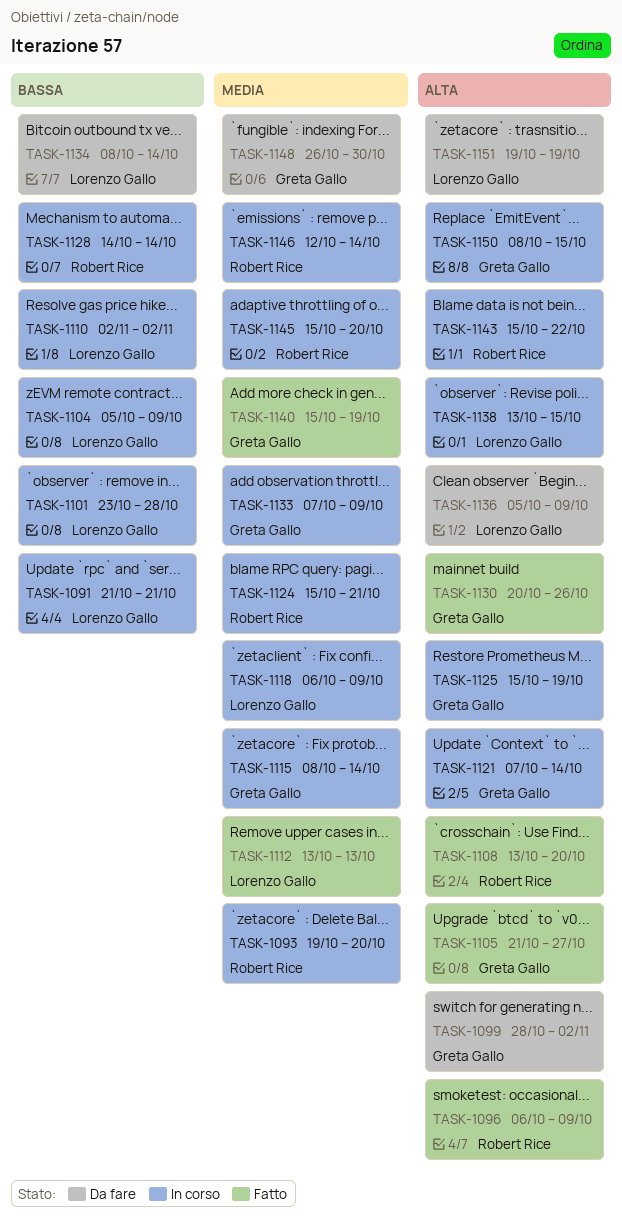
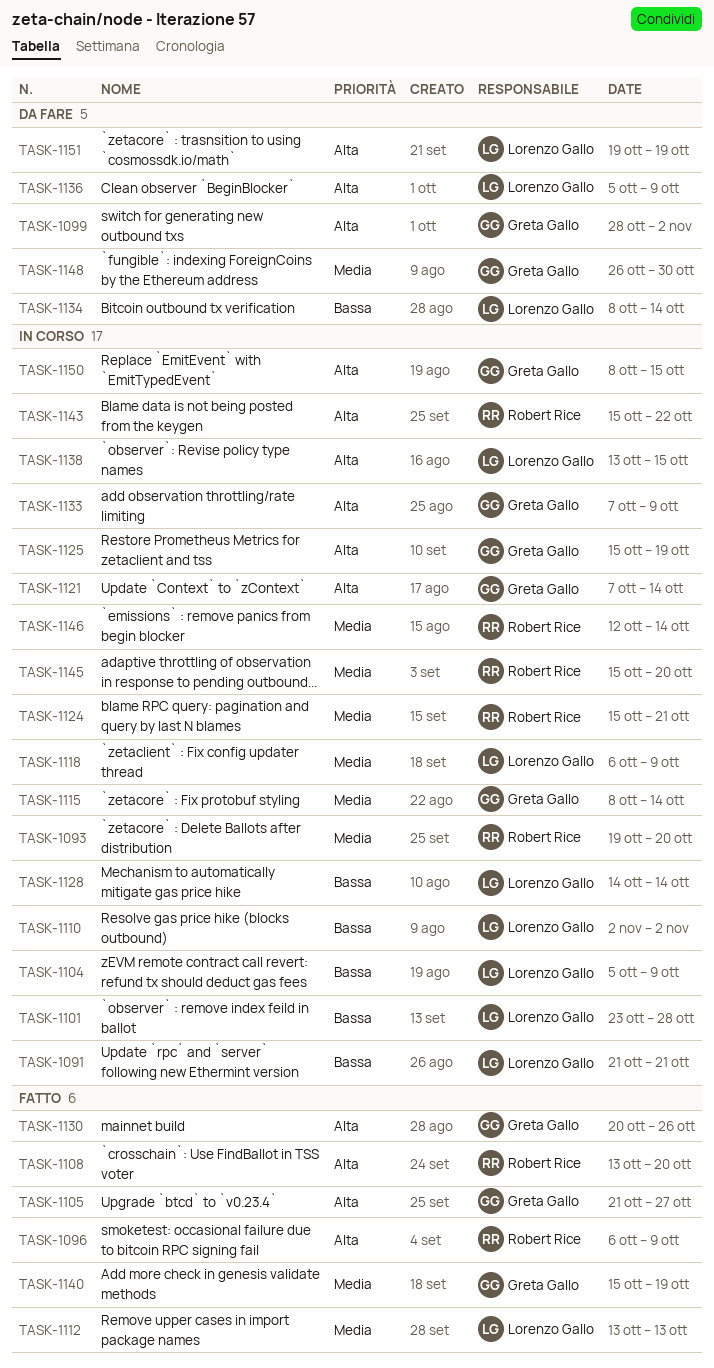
TASK-1128, owner: Robert Rice -> Lorenzo Gallo
TASK-1133, priority: Media -> Alta

